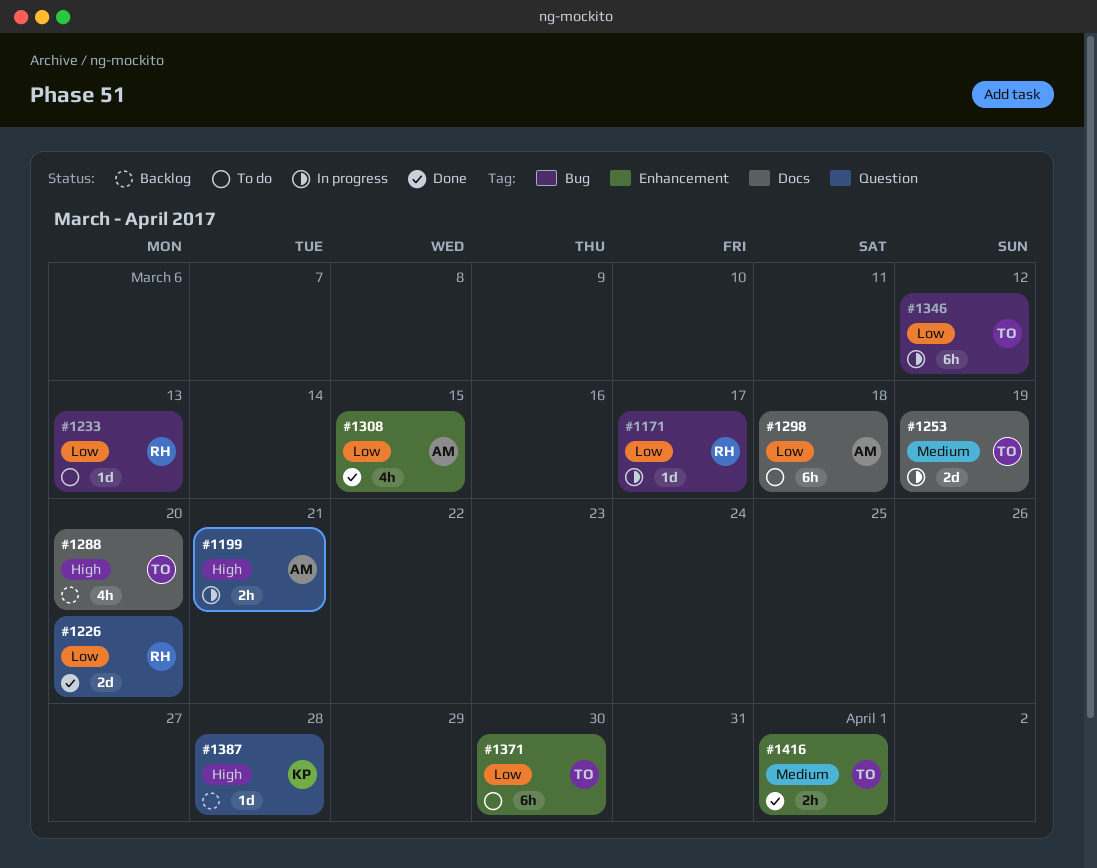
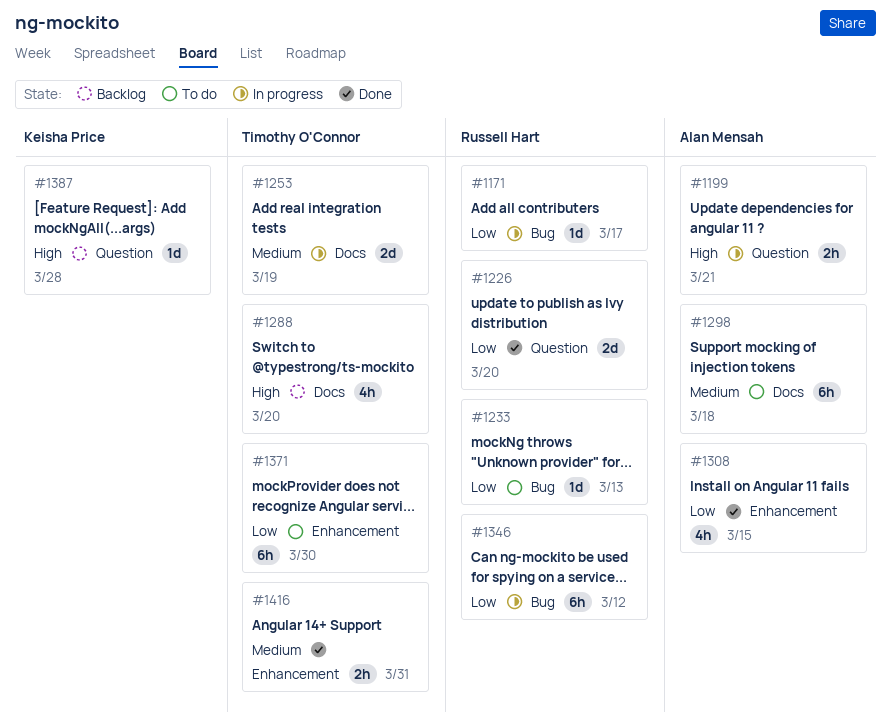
#1298, priority: Low -> Medium
#1346, owner: Timothy O'Connor -> Russell Hart
#1416, due: Apr 1 -> Mar 31

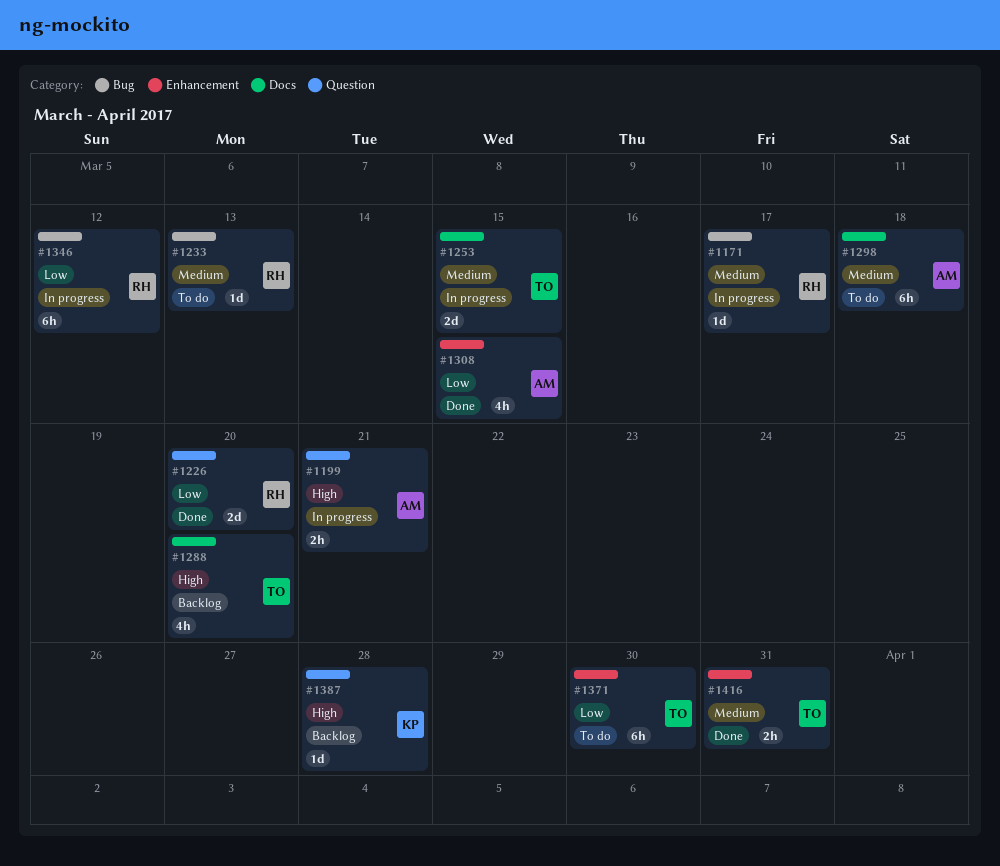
#1171, priority: Low -> Medium
#1233, priority: Low -> Medium
#1253, due: Mar 19 -> Mar 15

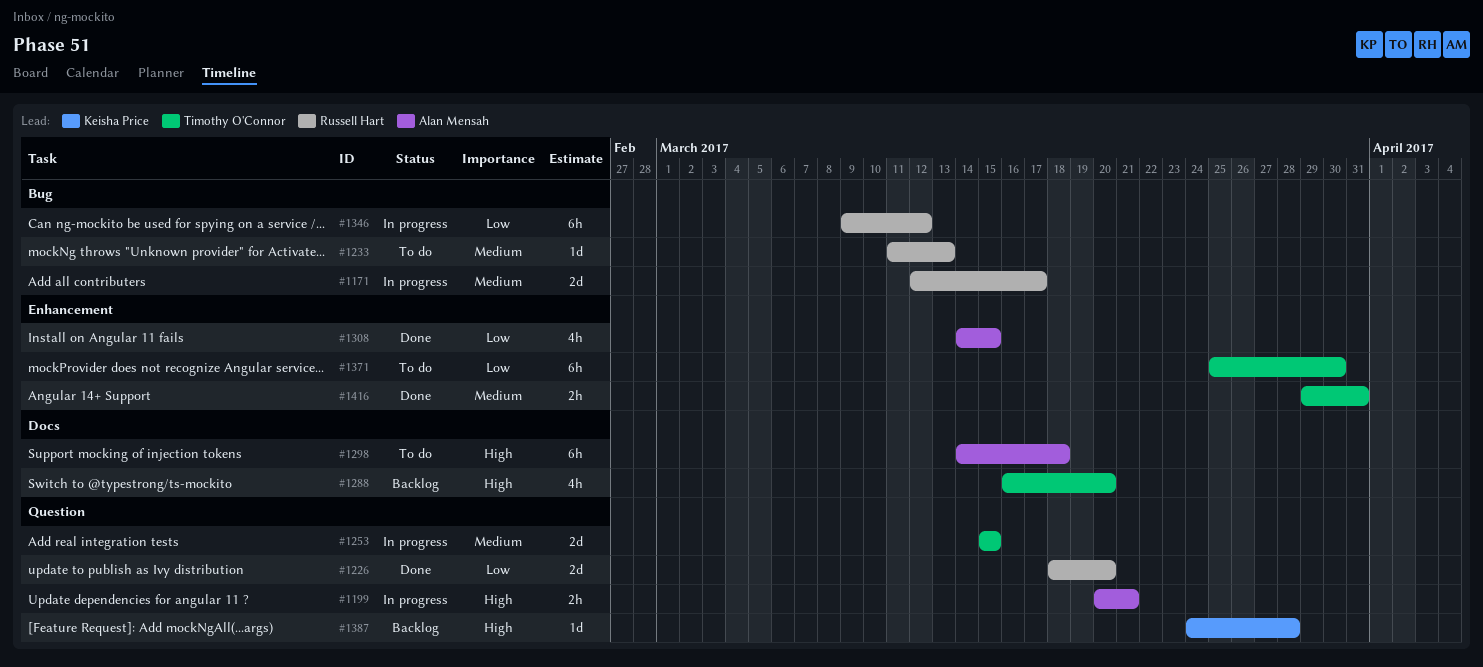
#1171, estimate: 1d -> 2d
#1253, label: Docs -> Question
#1298, priority: Medium -> High

